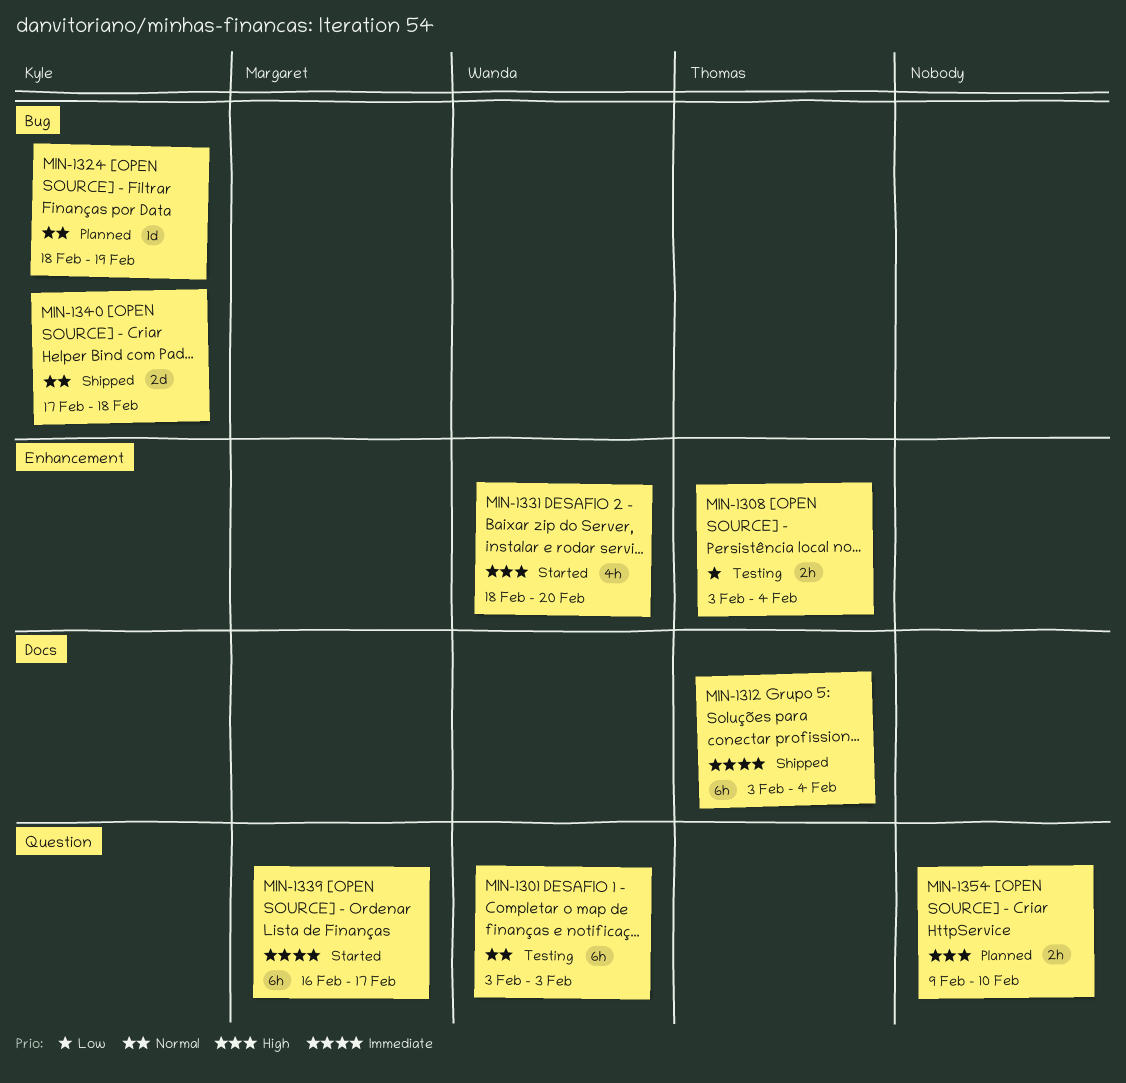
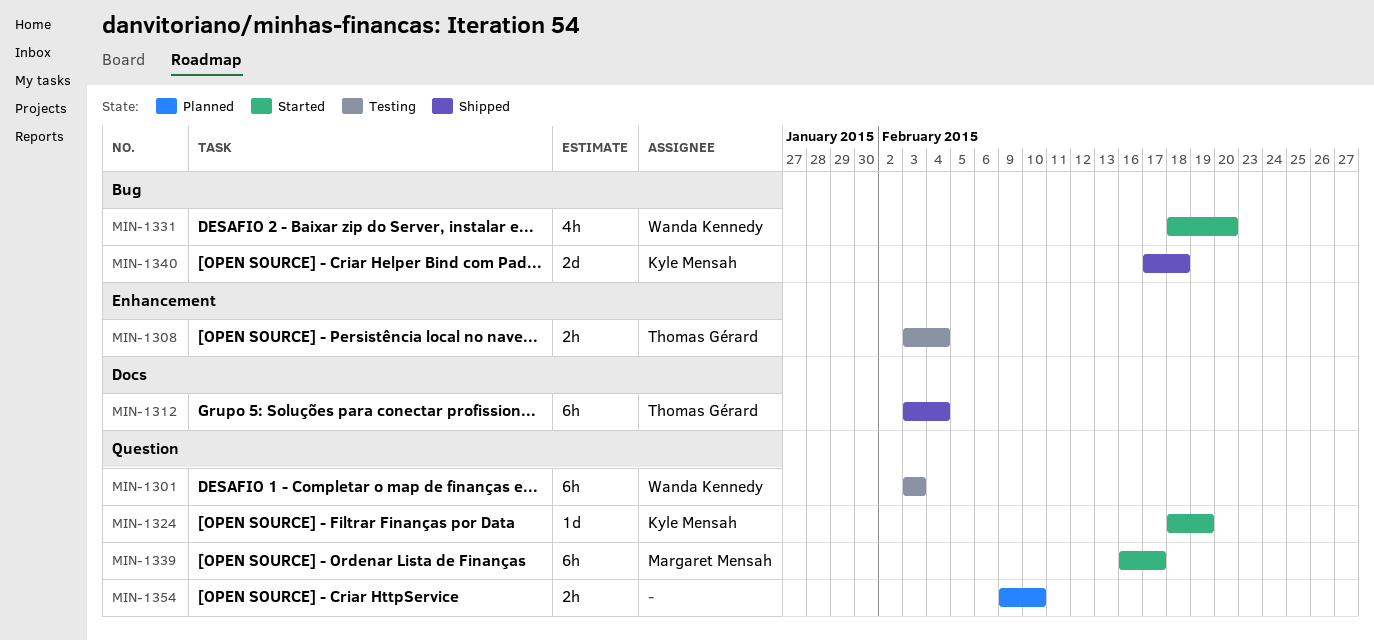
MIN-1324, status: Planned -> Started
MIN-1324, label: Bug -> Question
MIN-1331, label: Enhancement -> Bug

